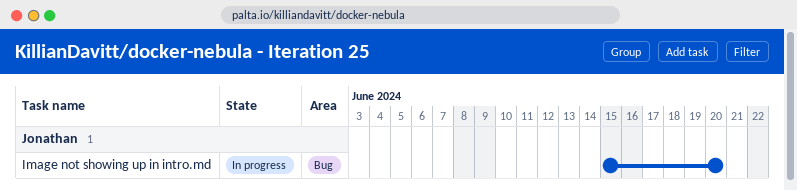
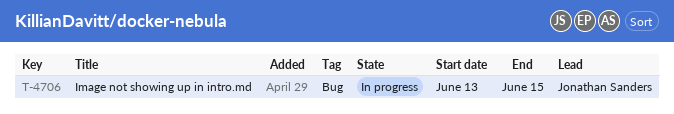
Image not showing up in intro.md, start: Jun 15 -> Jun 13
Image not showing up in intro.md, due: Jun 20 -> Jun 15

